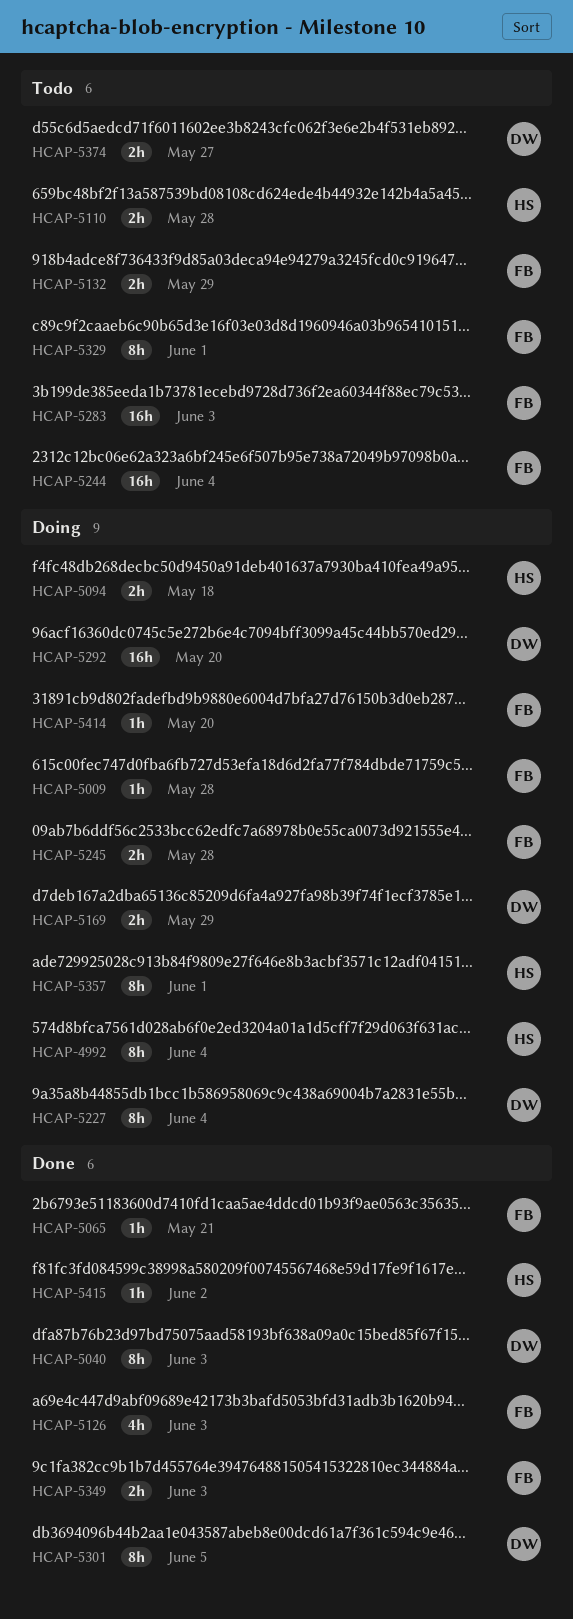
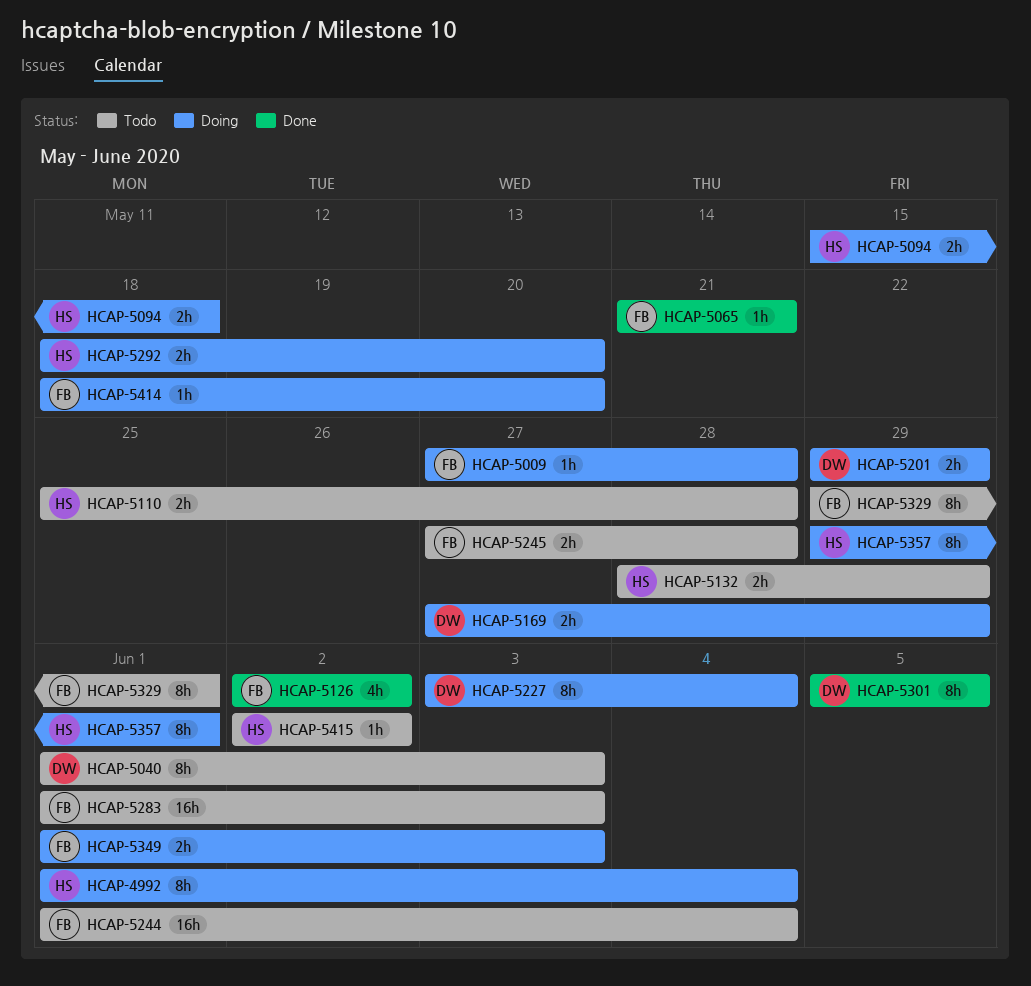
HCAP-5040, status: Done -> Todo
HCAP-5126, due: Jun 3 -> Jun 2
HCAP-5132, owner: FB -> HS
HCAP-5201: none -> present
HCAP-5245, status: Doing -> Todo
HCAP-5292, owner: DW -> HS
HCAP-5292, estimate: 16h -> 2h
HCAP-5349, status: Done -> Doing
HCAP-5374: present -> none
HCAP-5415, status: Done -> Todo

